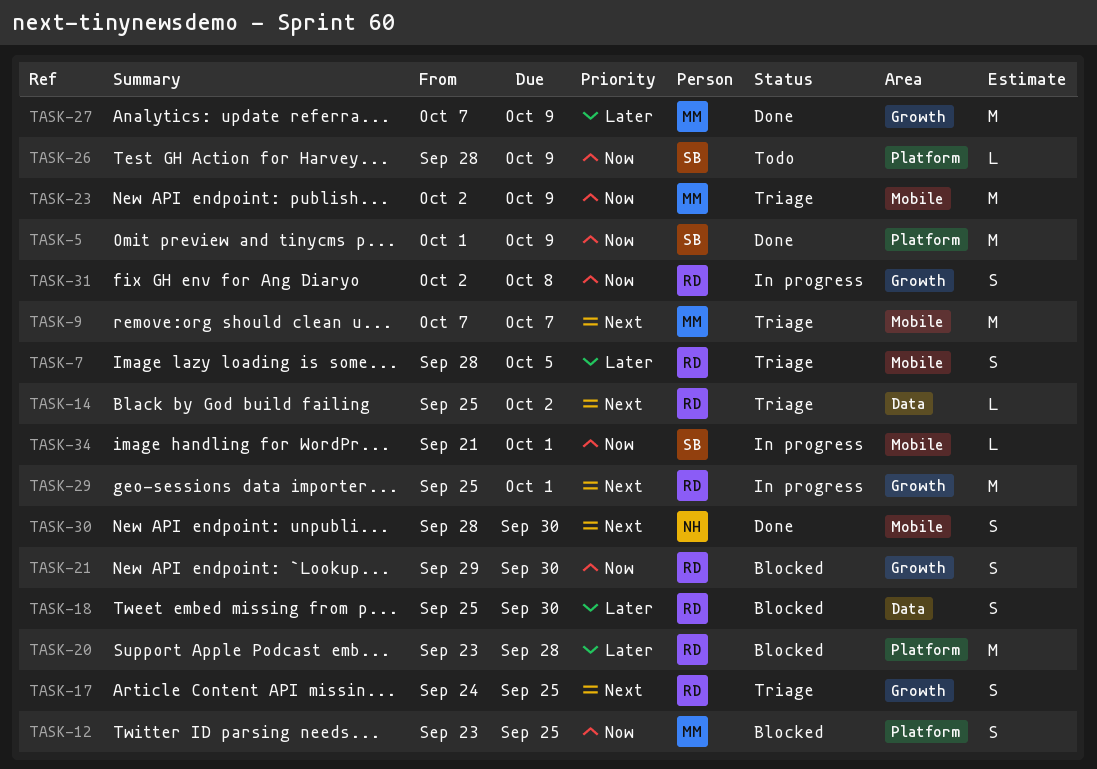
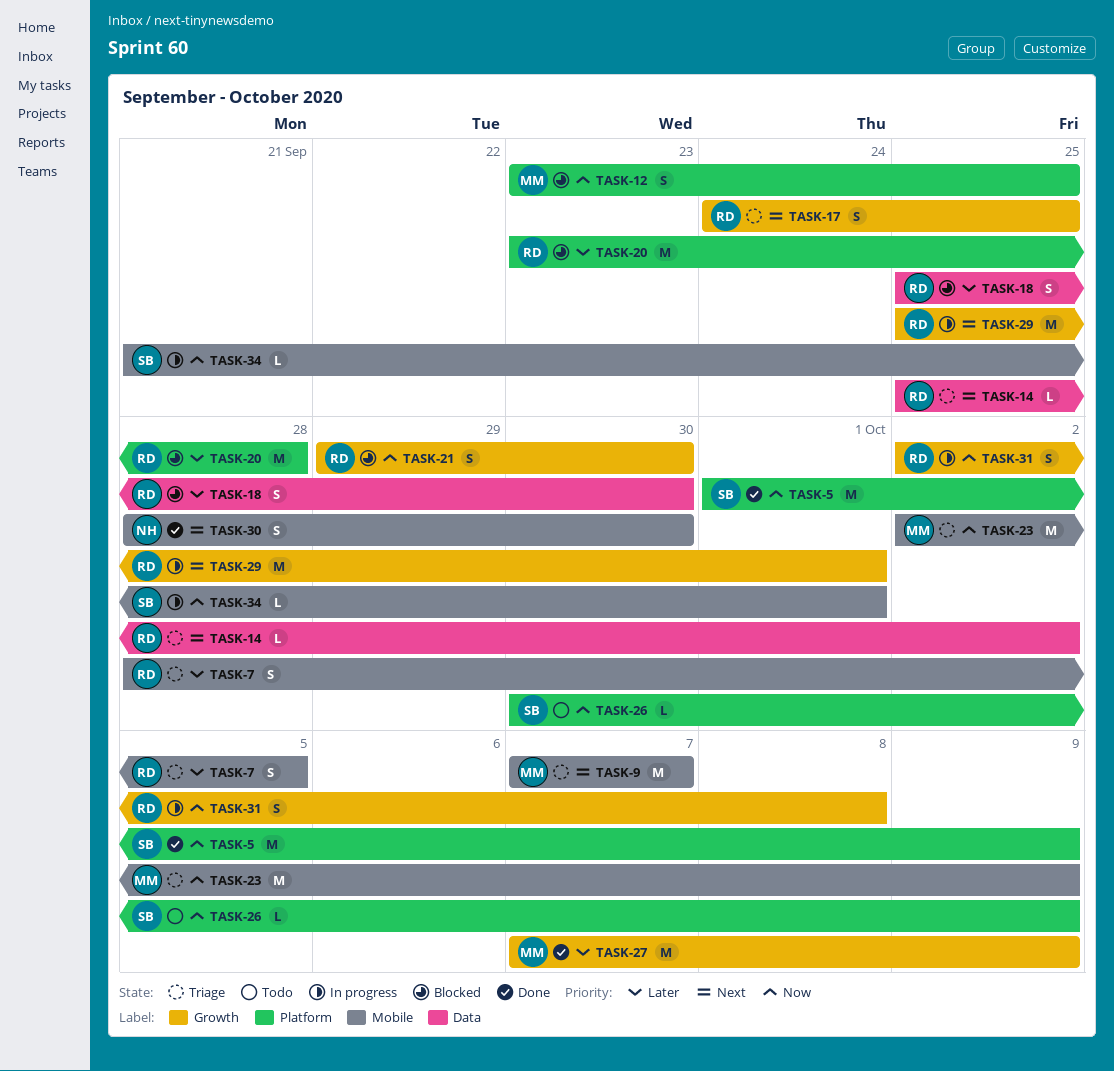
TASK-26, start: Sep 28 -> Sep 30

